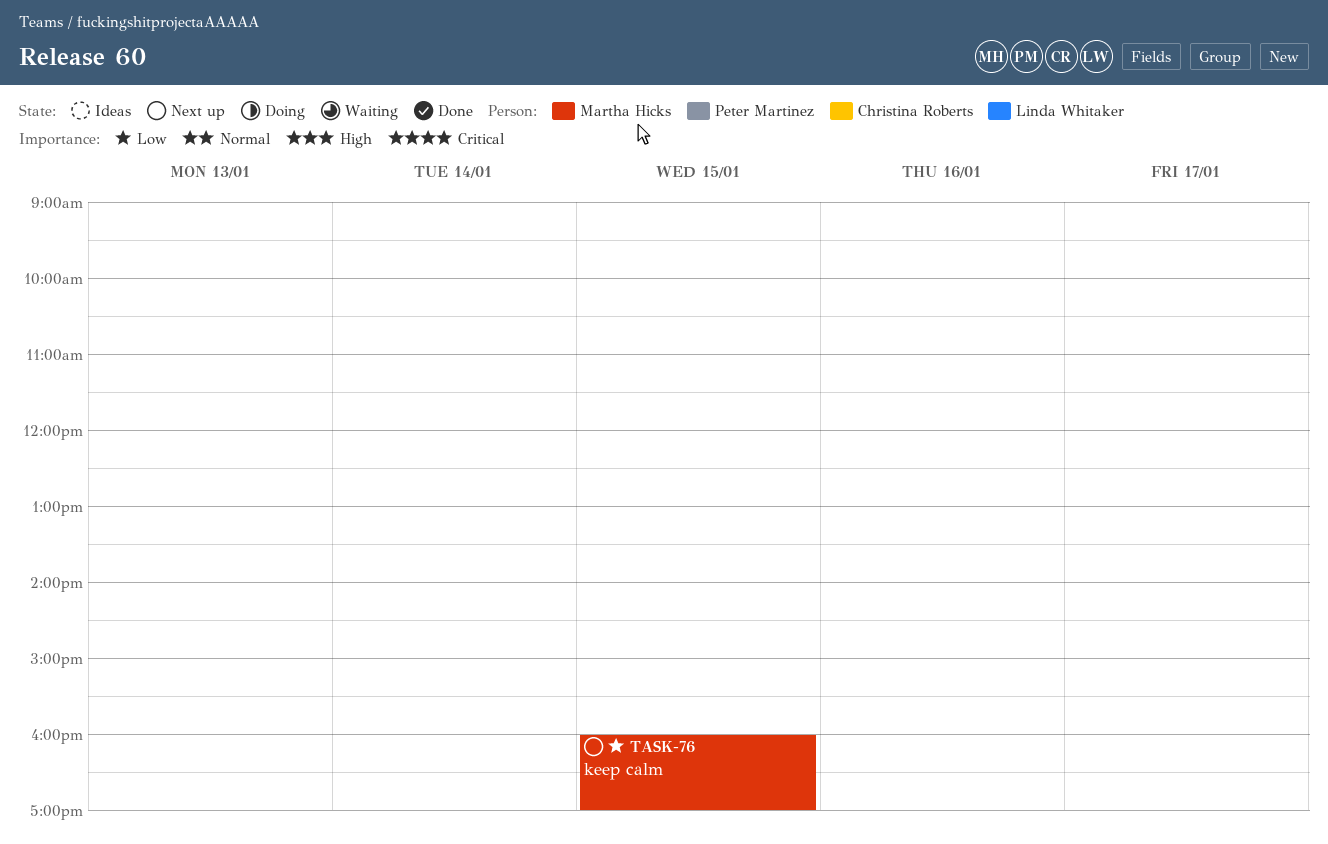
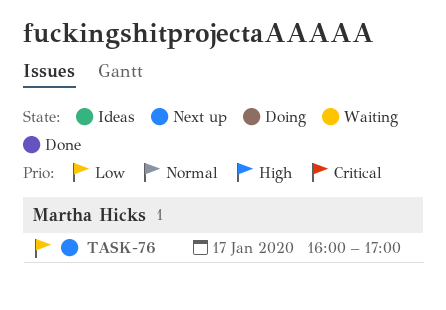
TASK-76, day: Jan 15 -> Jan 17

